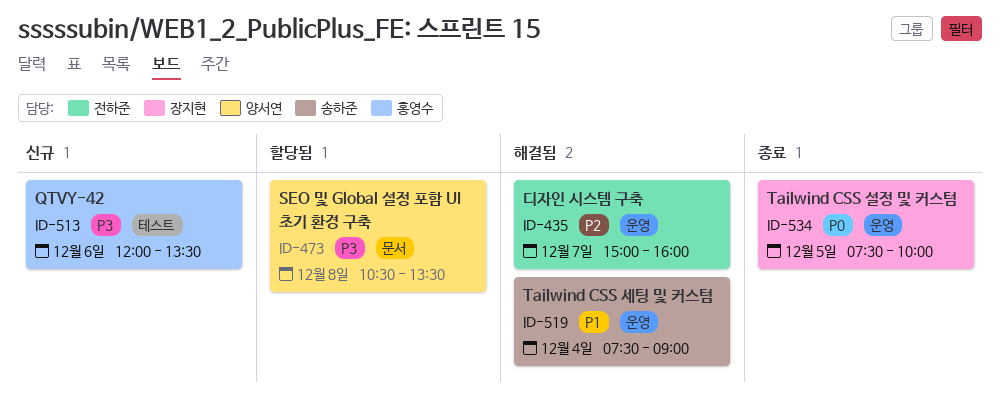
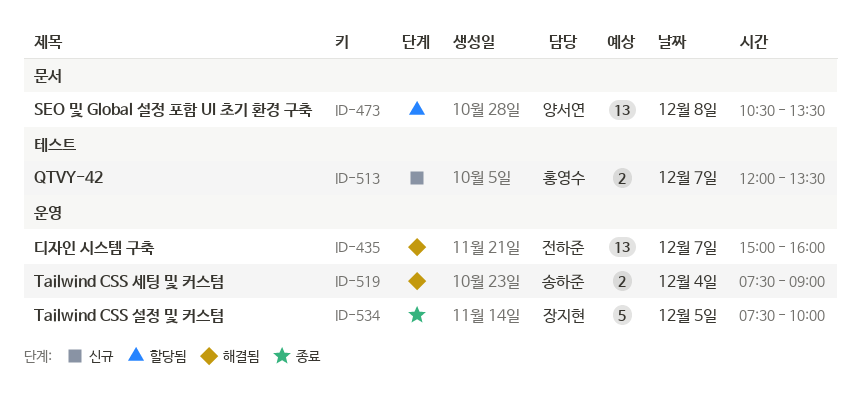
ID-513, day: Dec 6 -> Dec 7

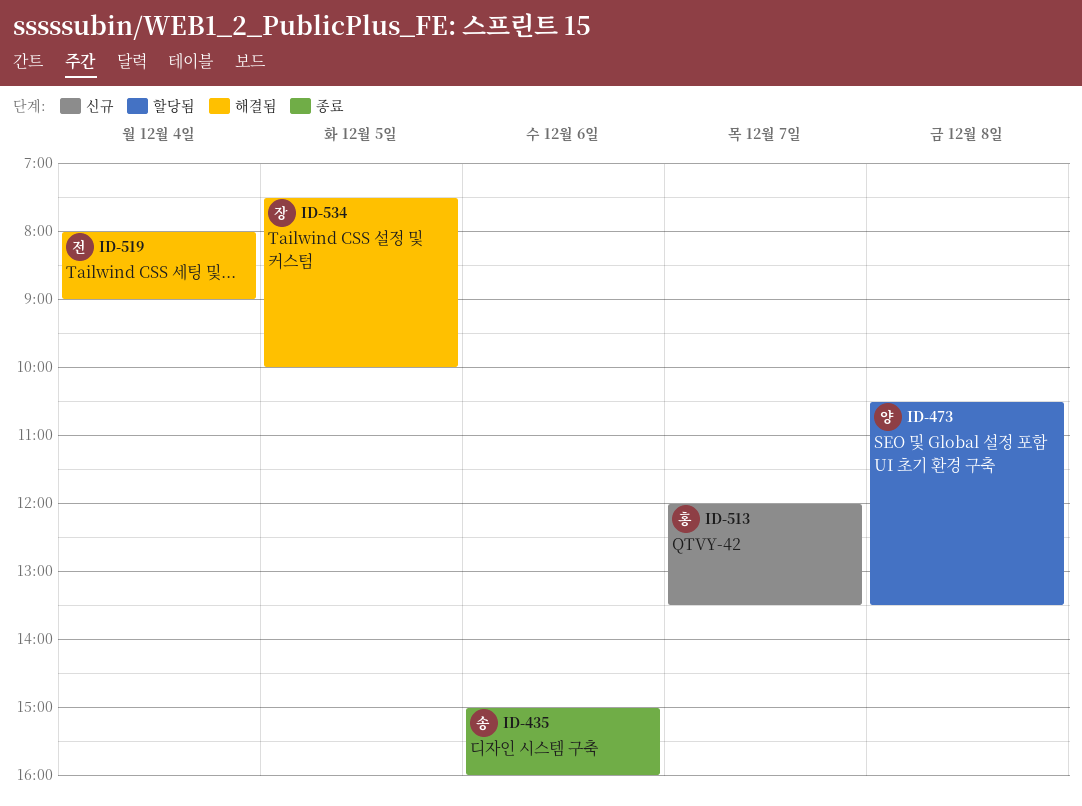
ID-435, status: 해결됨 -> 종료
ID-435, owner: 전하준 -> 송하준
ID-435, day: Dec 7 -> Dec 6
ID-519, owner: 송하준 -> 전하준
ID-519, begins: 07:30 -> 08:00
ID-534, status: 종료 -> 해결됨

